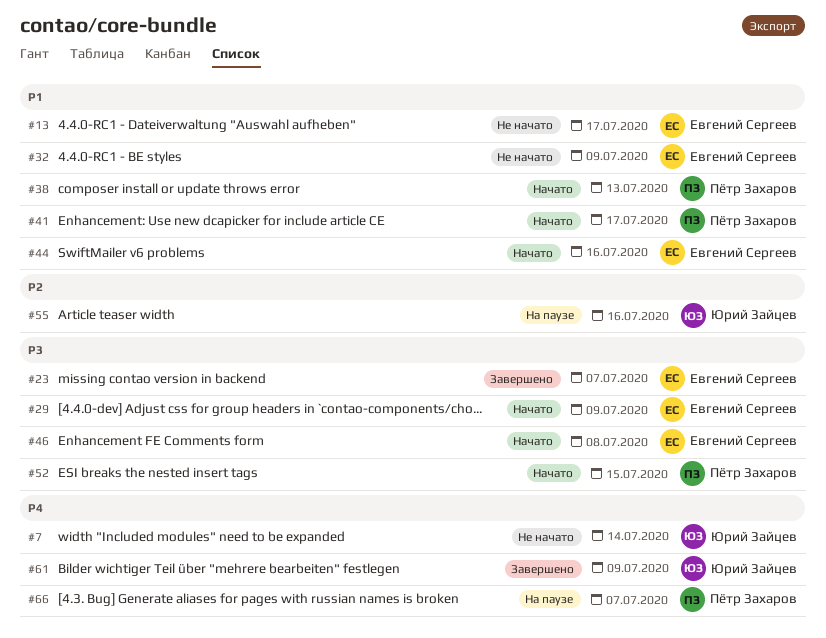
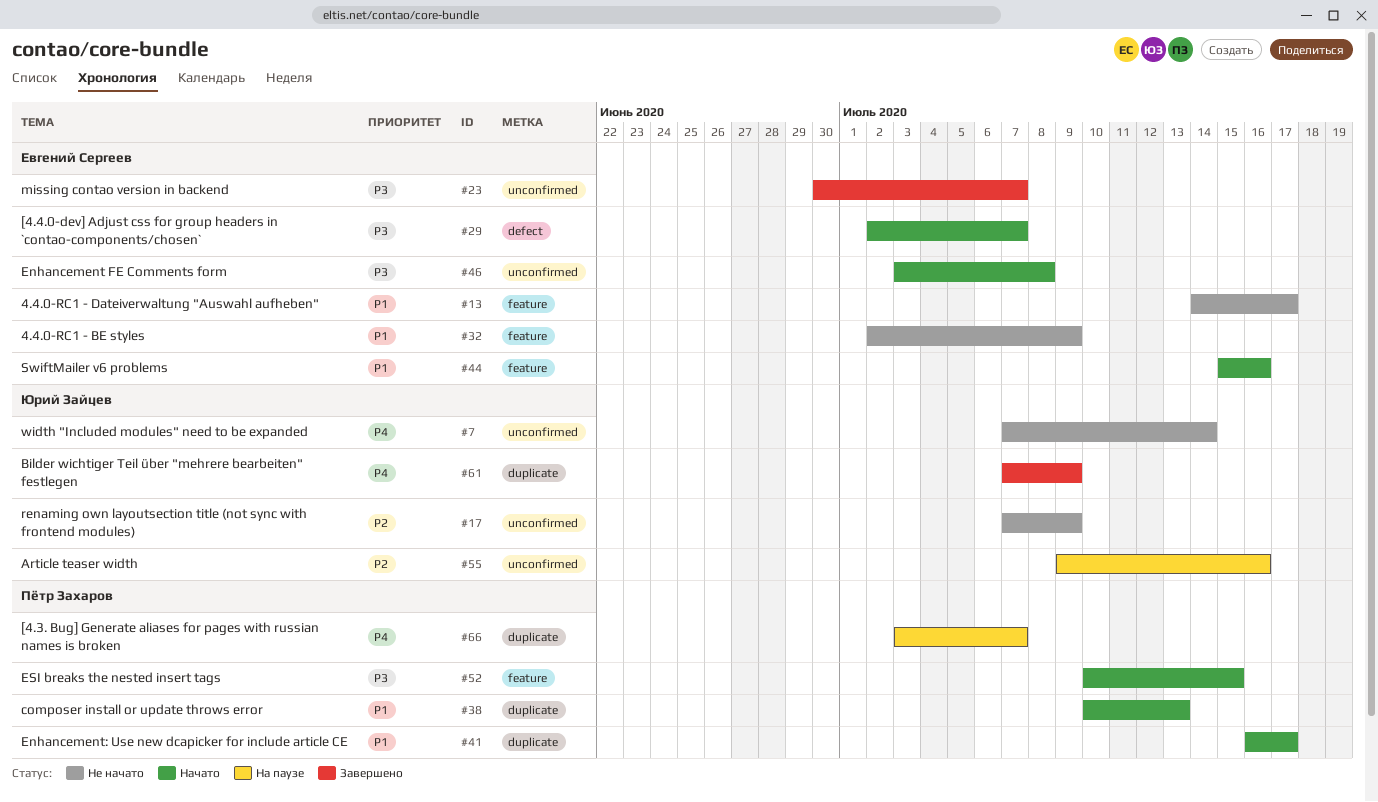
#17: none -> present
#29, due: Jul 9 -> Jul 7

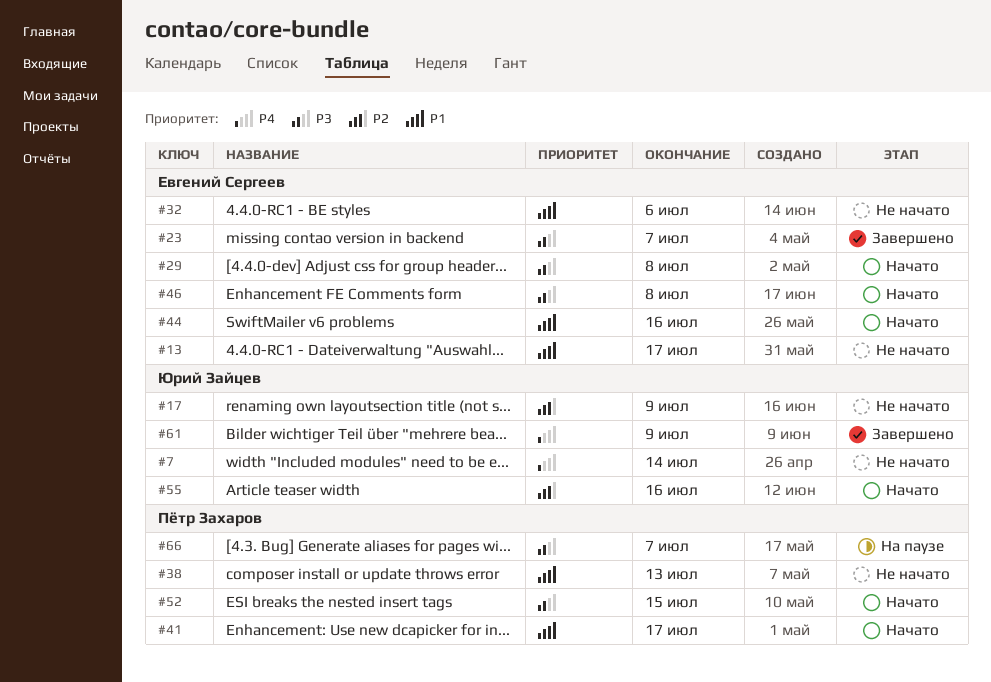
#29, due: Jul 7 -> Jul 8
#32, due: Jul 9 -> Jul 6
#38, status: Начато -> Не начато
#55, status: На паузе -> Начато
#66, priority: P4 -> P3

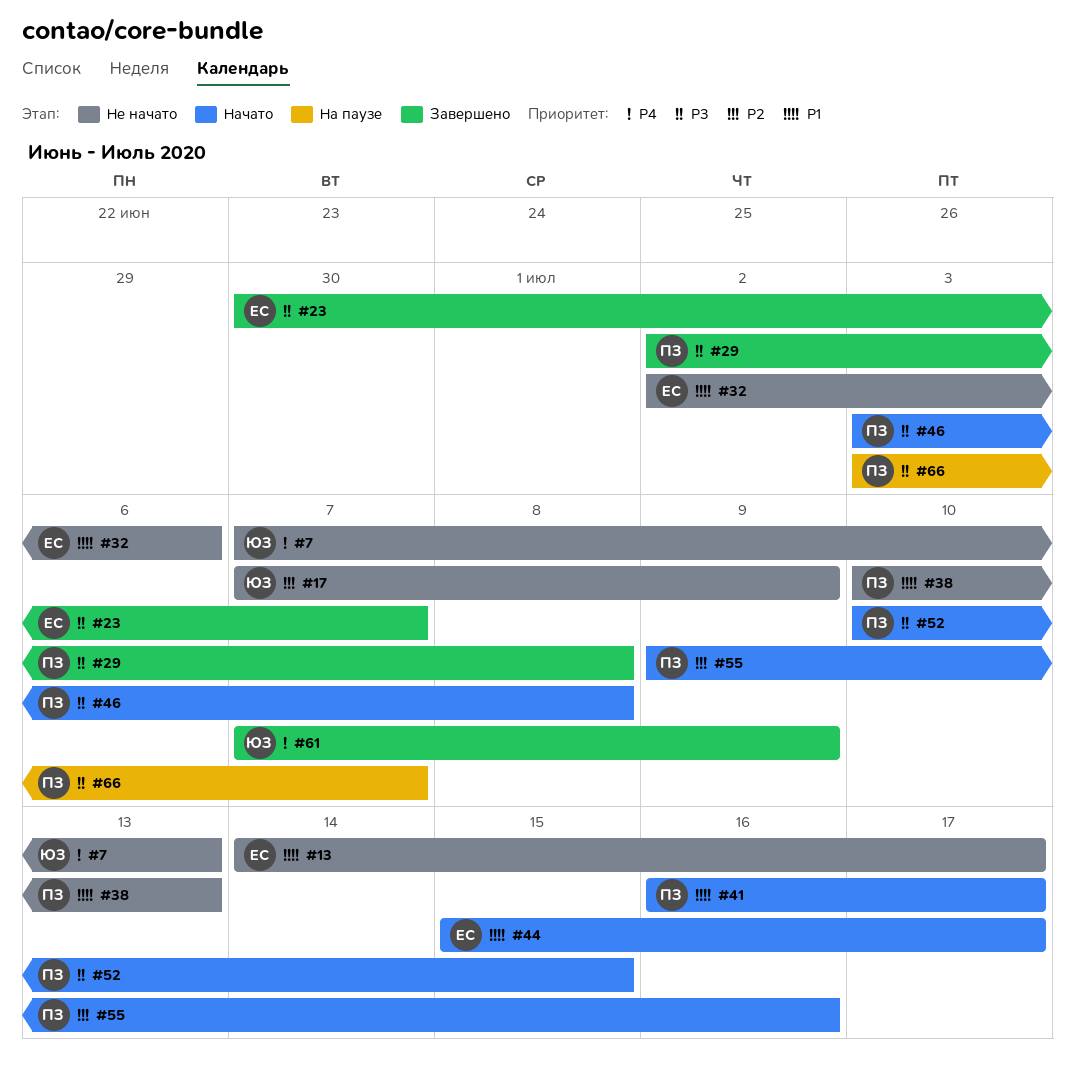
#7, due: Jul 14 -> Jul 13
#29, status: Начато -> Завершено
#29, owner: Евгений Сергеев -> Пётр Захаров
#44, due: Jul 16 -> Jul 17
#46, owner: Евгений Сергеев -> Пётр Захаров
#55, owner: Юрий Зайцев -> Пётр Захаров

